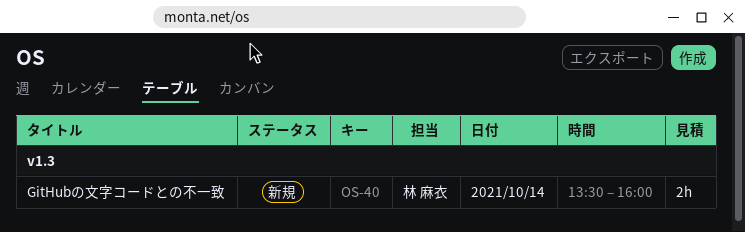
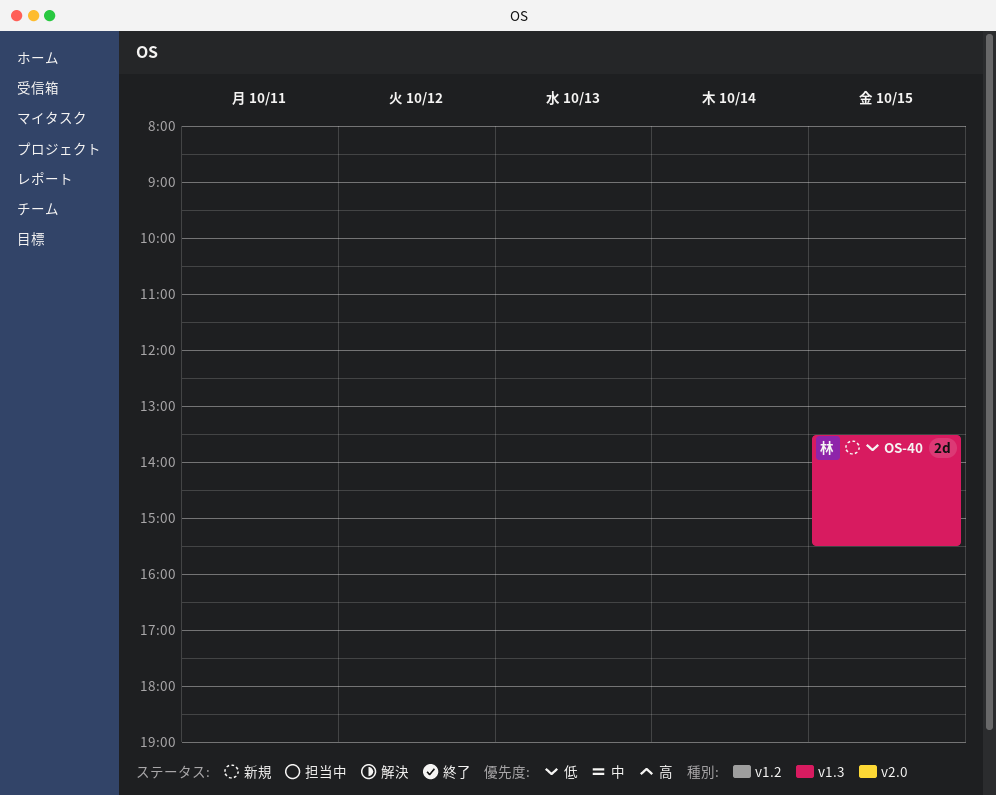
OS-40, estimate: 2h -> 2d
OS-40, day: Oct 14 -> Oct 15
OS-40, ends: 16:00 -> 15:30

